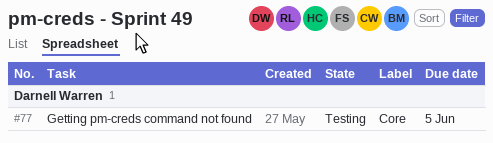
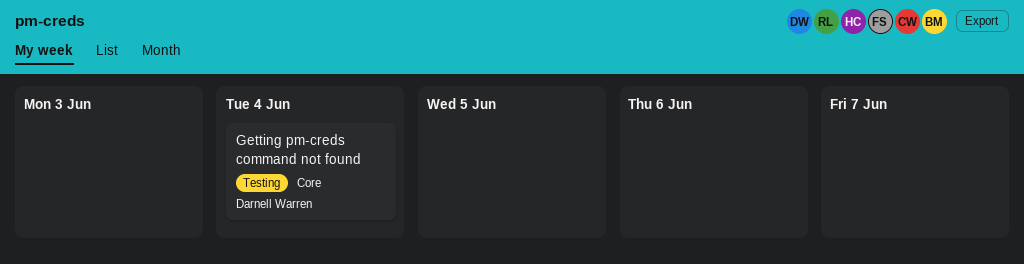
Getting pm-creds command not found, due: Jun 5 -> Jun 4

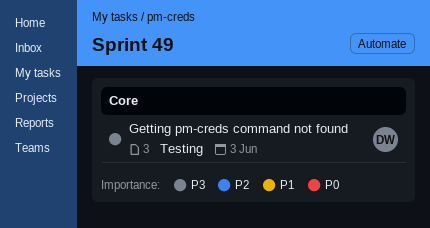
Getting pm-creds command not found, due: Jun 4 -> Jun 3

